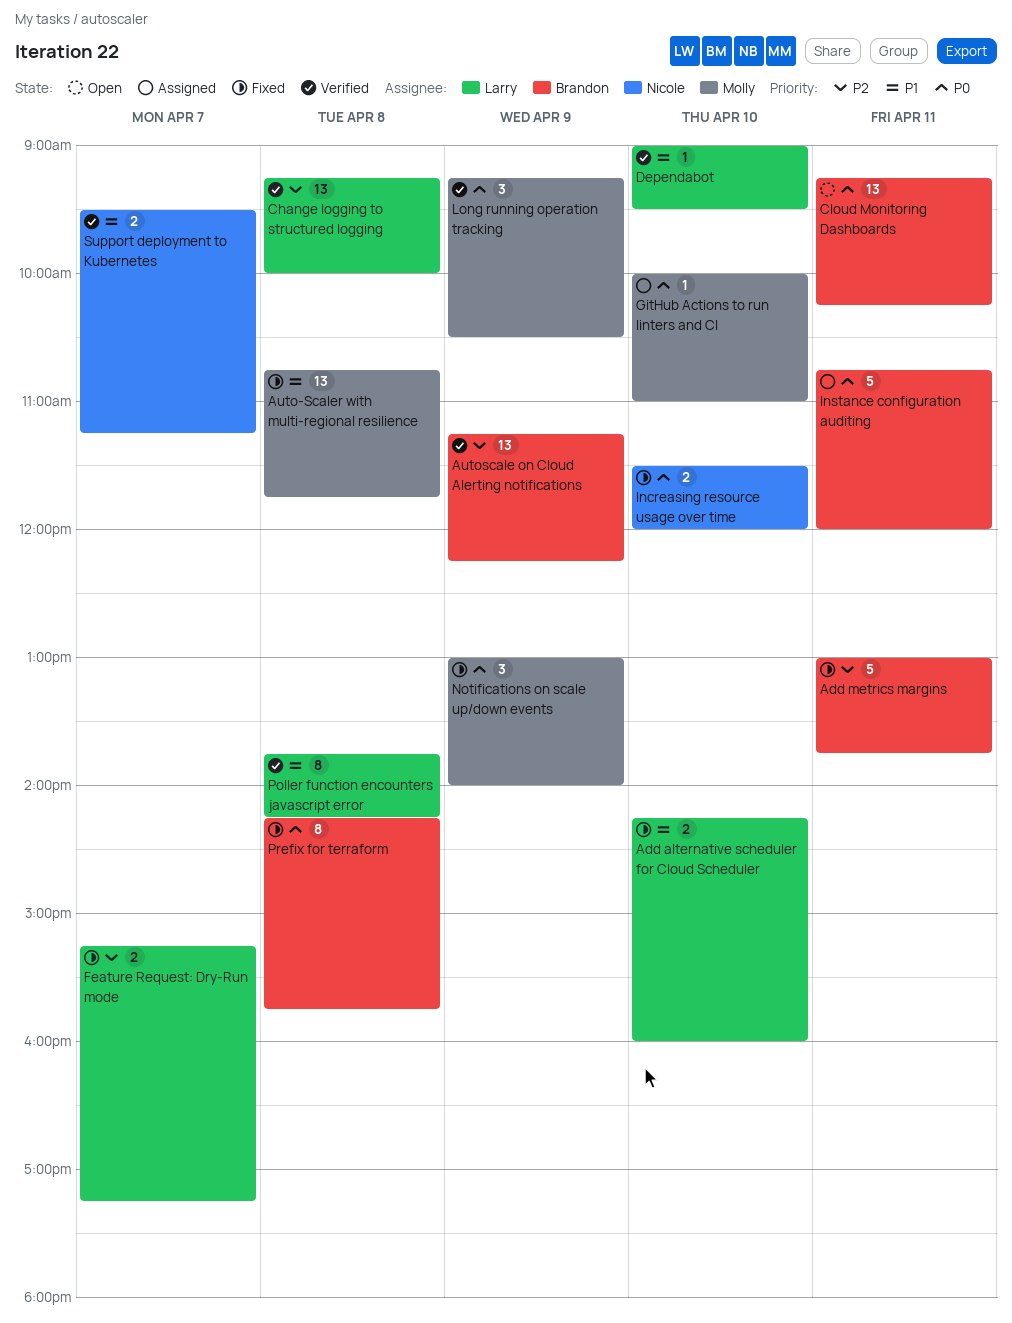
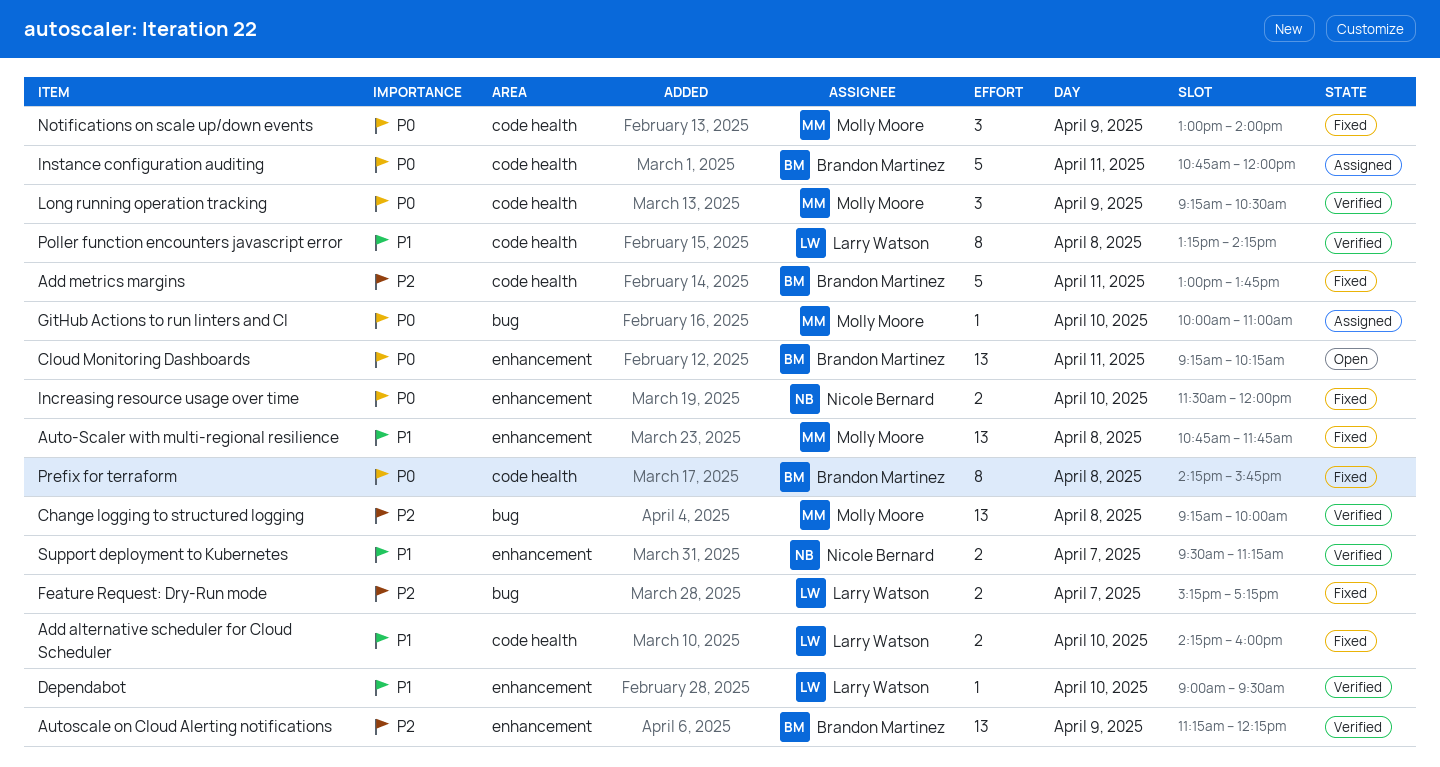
Change logging to structured logging, owner: Larry Watson -> Molly Moore
Poller function encounters javascript error, begins: 13:45 -> 13:15

